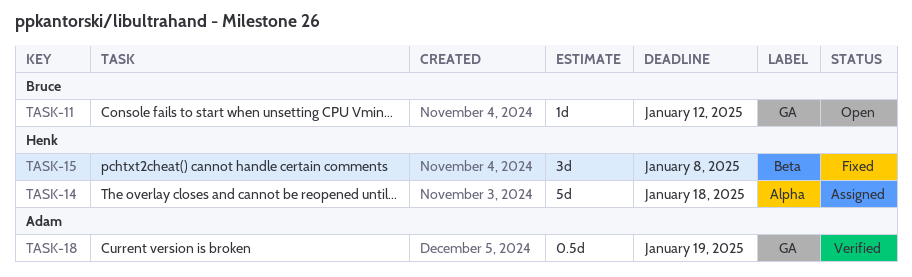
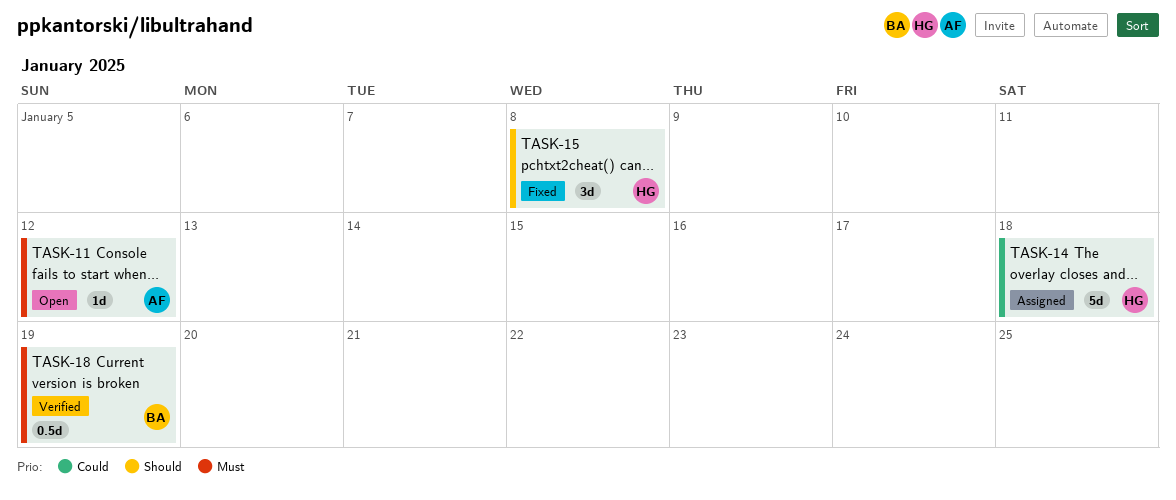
TASK-11, owner: Bruce -> Adam
TASK-18, owner: Adam -> Bruce

